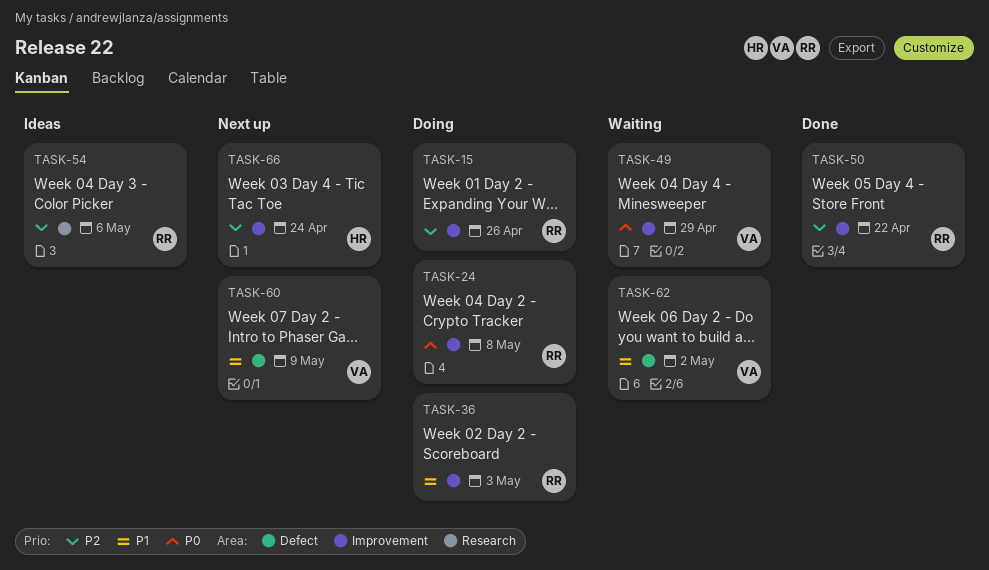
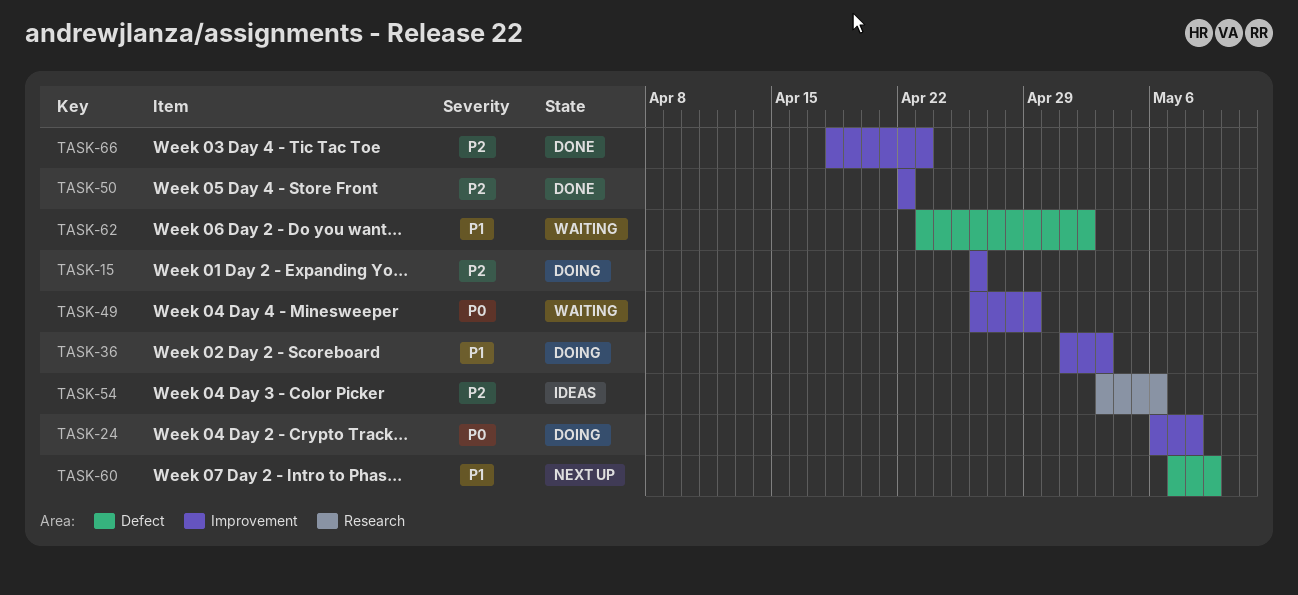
TASK-66, status: Next up -> Done
TASK-66, due: Apr 24 -> Apr 23

